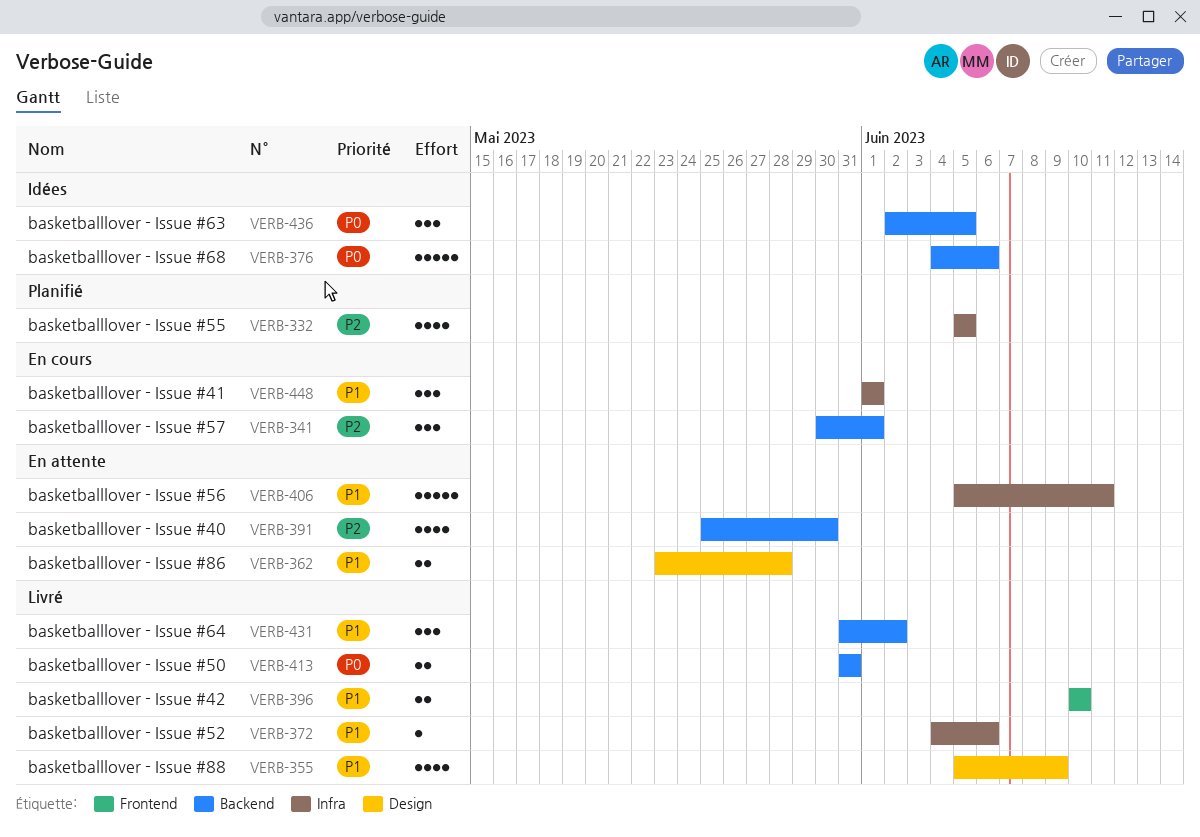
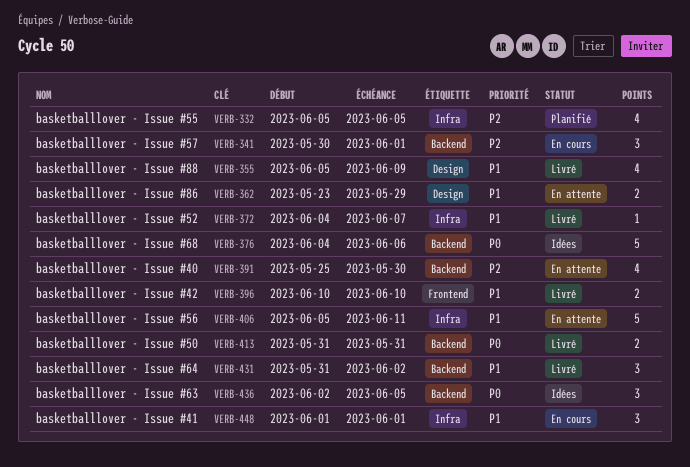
VERB-362, due: May 28 -> May 29
VERB-372, due: Jun 6 -> Jun 7

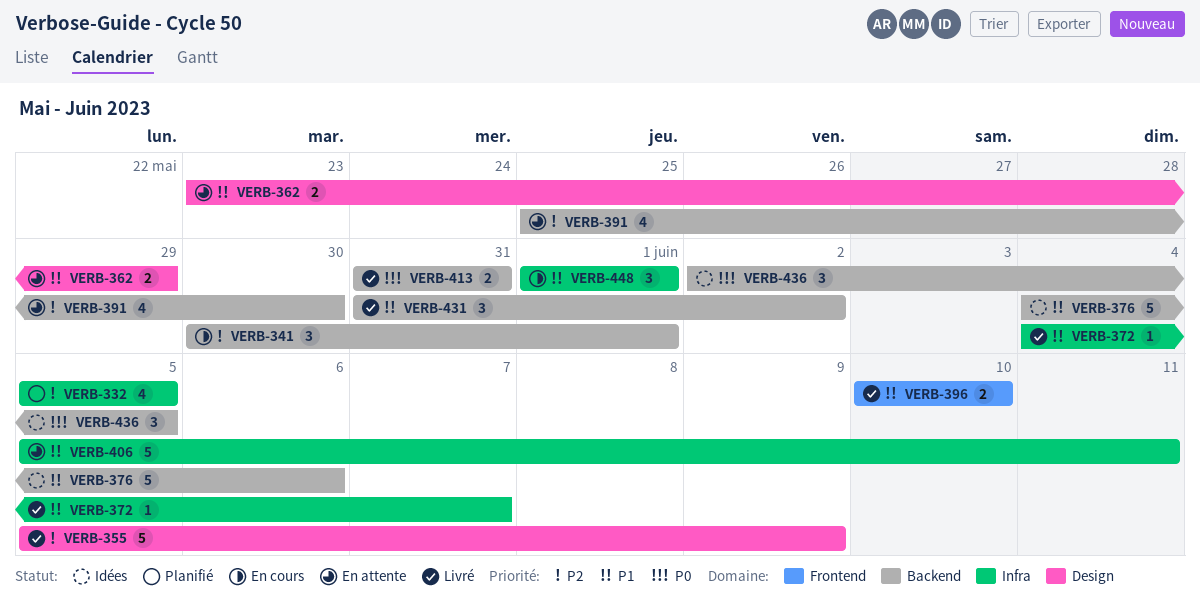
VERB-355, priority: P1 -> P2
VERB-355, estimate: 4 -> 5
VERB-376, priority: P0 -> P1

